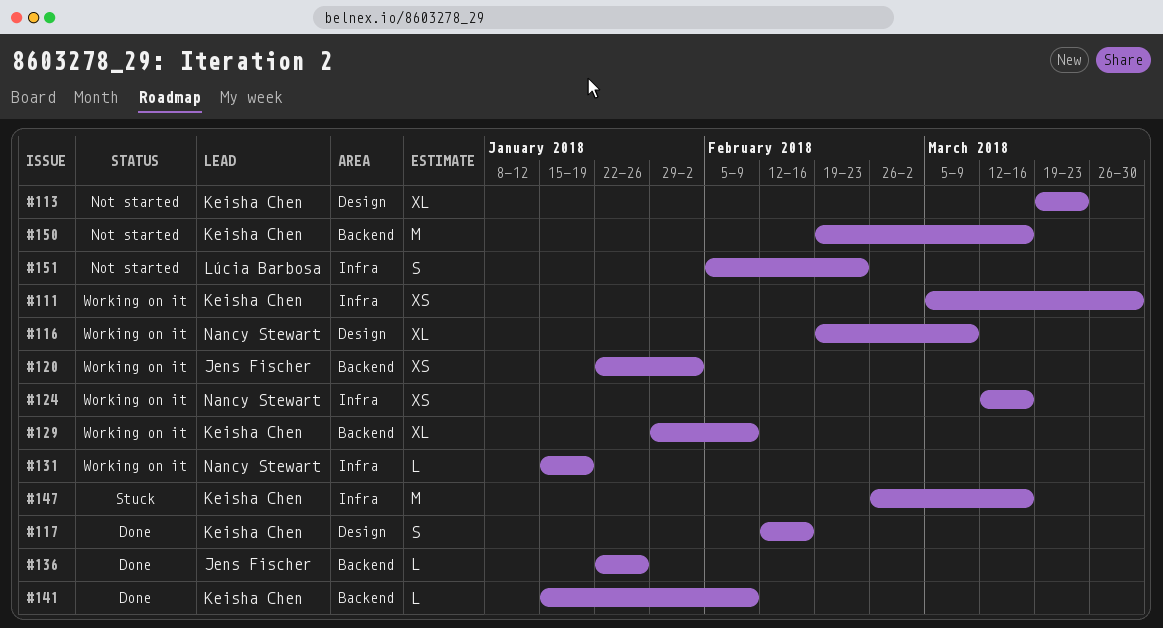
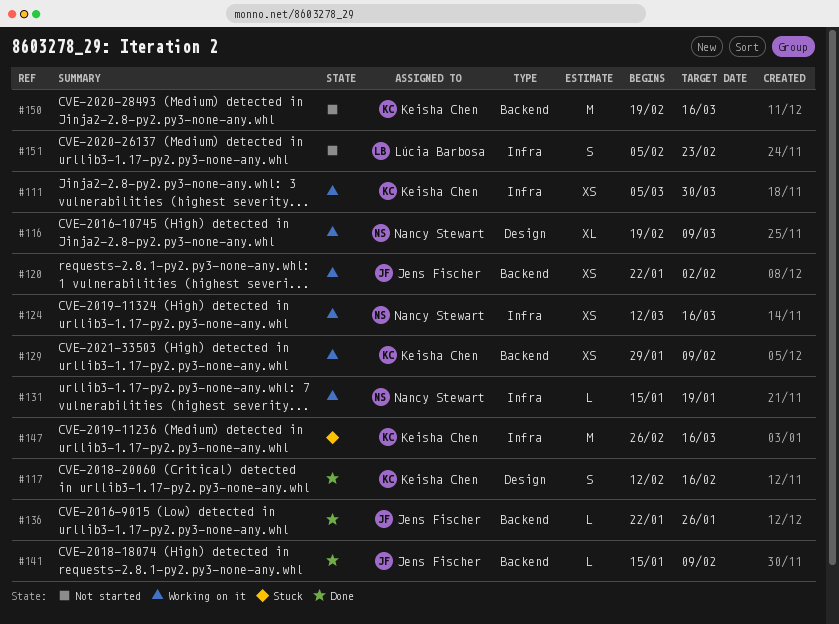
#113: present -> none
#129, estimate: XL -> XS
#141, owner: Keisha Chen -> Jens Fischer

